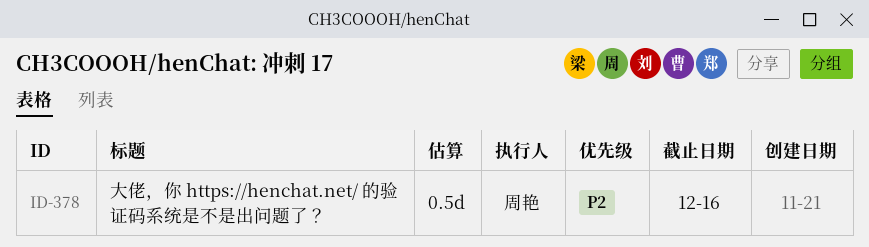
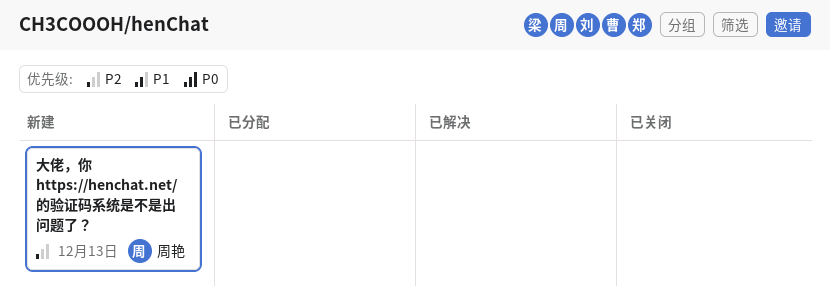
大佬，你 https://henchat.net/ 的验证码系统是不是出问题了？, due: Dec 16 -> Dec 13

